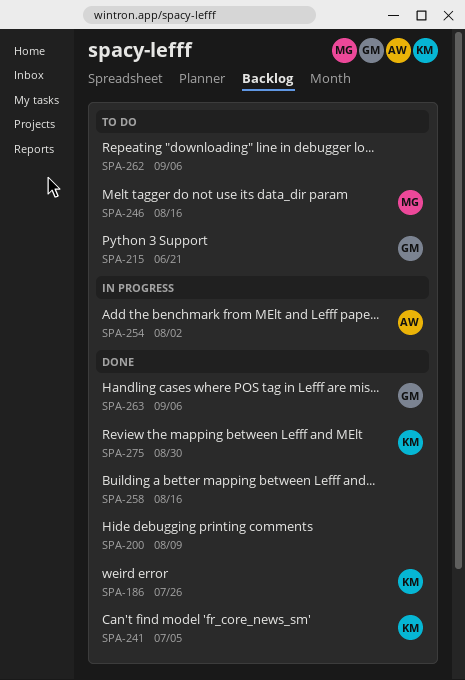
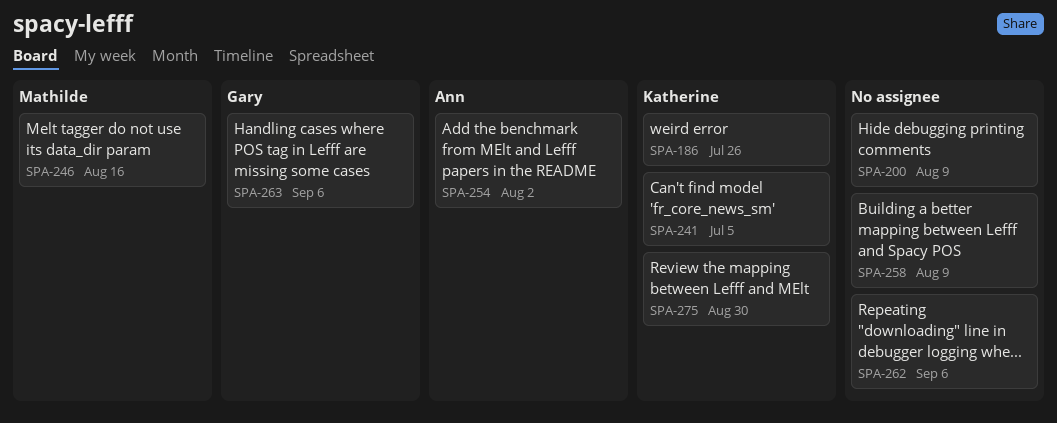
SPA-215: present -> none
SPA-258, due: Aug 16 -> Aug 9

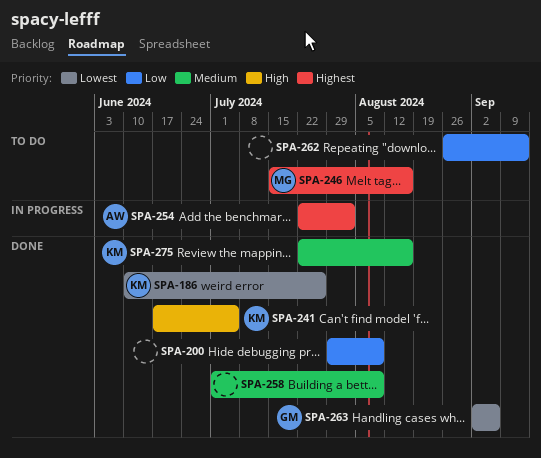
SPA-262, due: Sep 6 -> Sep 13
SPA-275, due: Aug 30 -> Aug 16

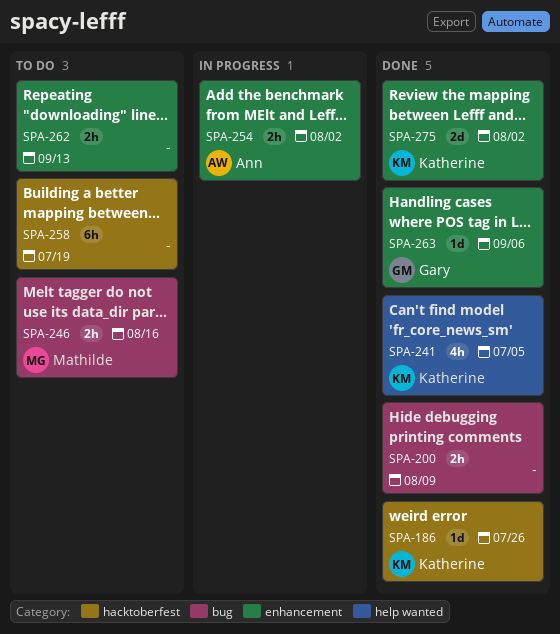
SPA-258, status: Done -> To do
SPA-258, due: Aug 9 -> Jul 19
SPA-275, due: Aug 16 -> Aug 2

